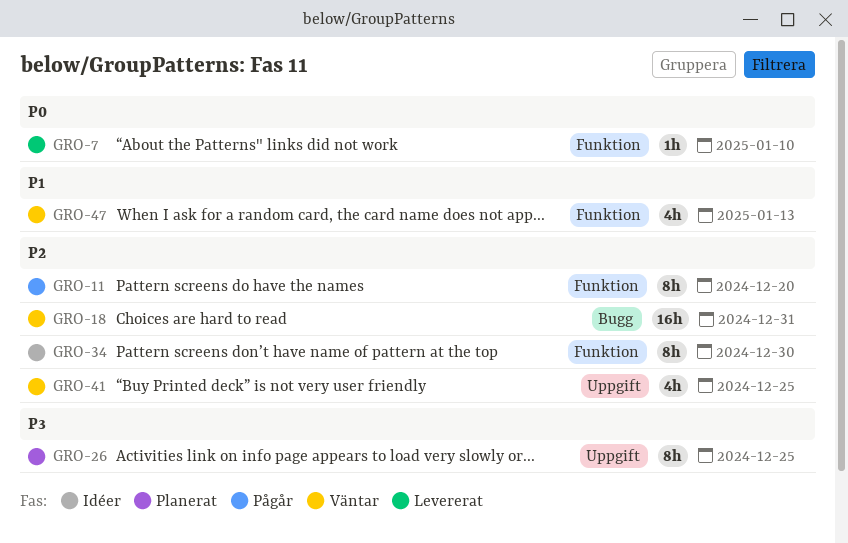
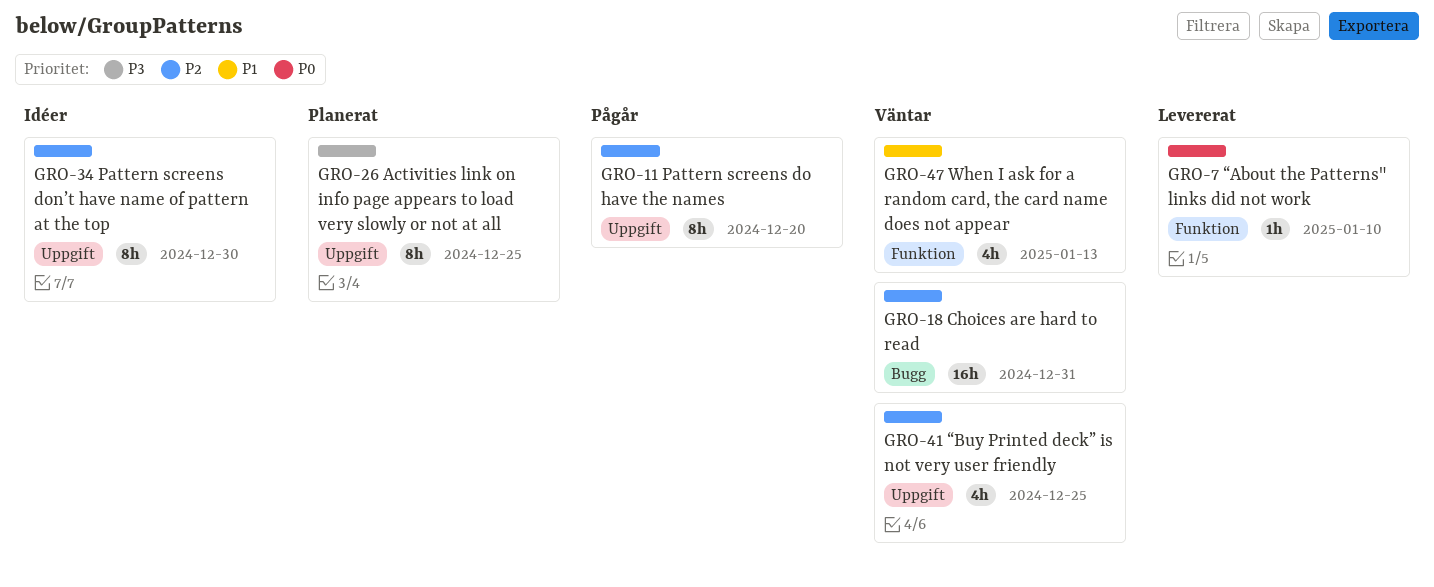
GRO-11, label: Funktion -> Uppgift
GRO-34, label: Funktion -> Uppgift

